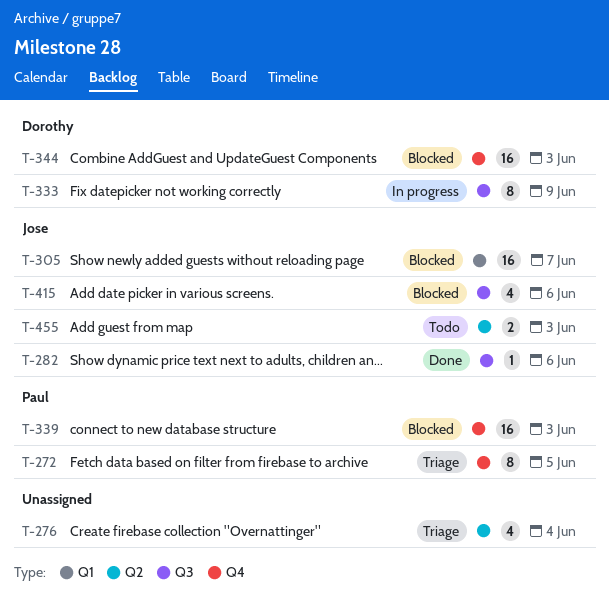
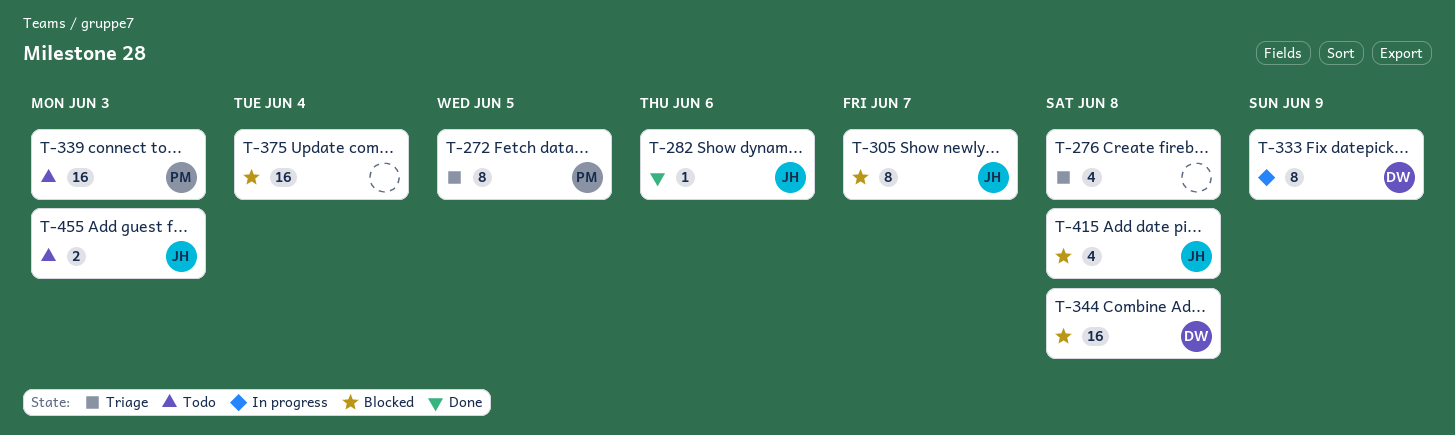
T-276, due: Jun 4 -> Jun 8
T-305, estimate: 16 -> 8
T-339, status: Blocked -> Todo
T-344, due: Jun 3 -> Jun 8
T-375: none -> present
T-415, due: Jun 6 -> Jun 8

